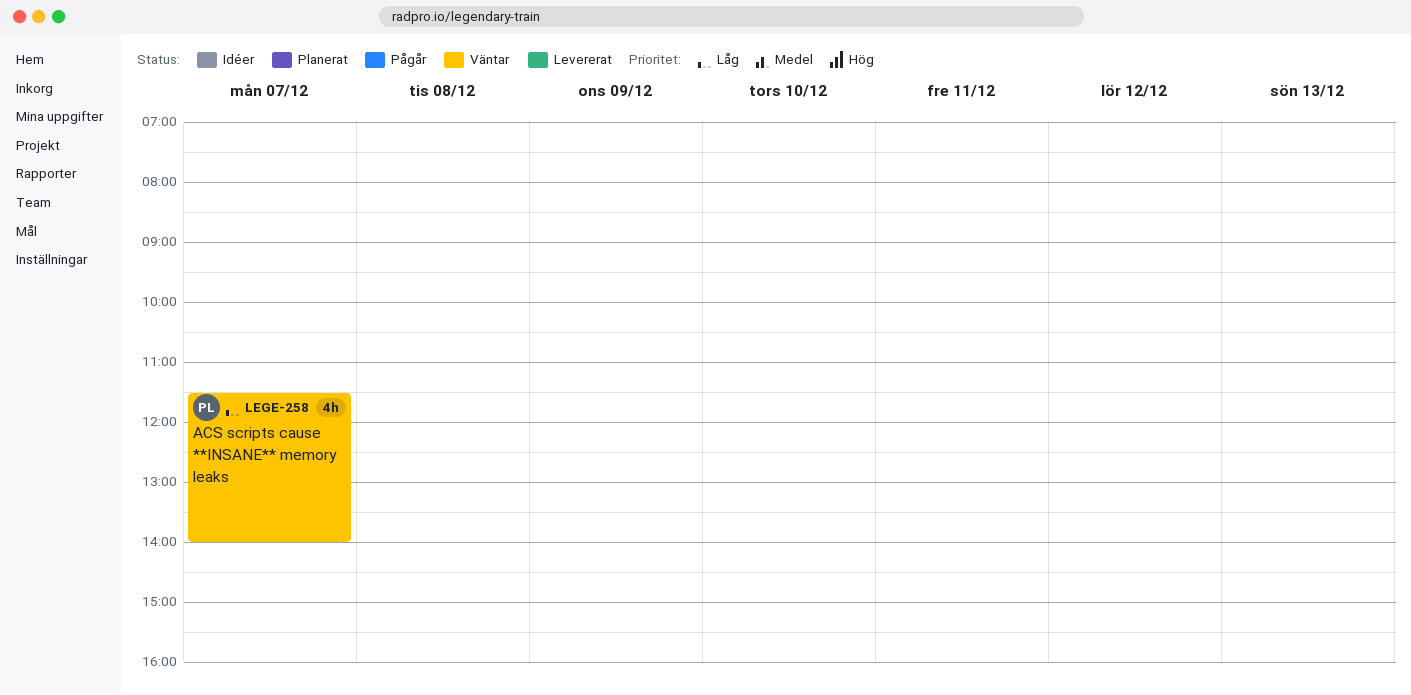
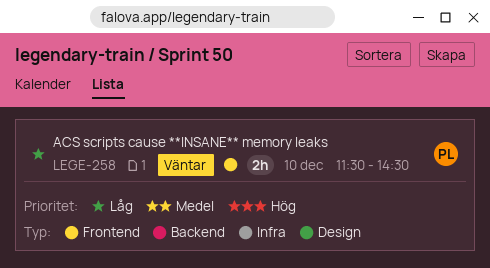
LEGE-258, estimate: 4h -> 2h
LEGE-258, day: Dec 7 -> Dec 10
LEGE-258, ends: 14:00 -> 14:30

